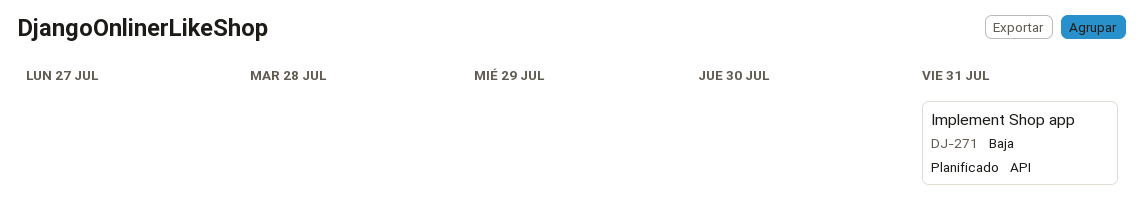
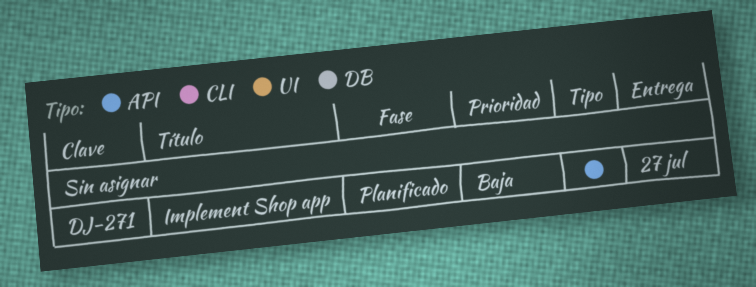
DJ-271, due: Jul 31 -> Jul 27

